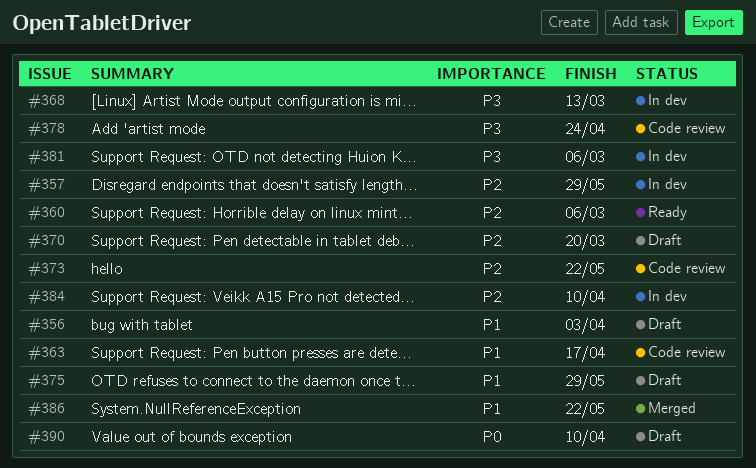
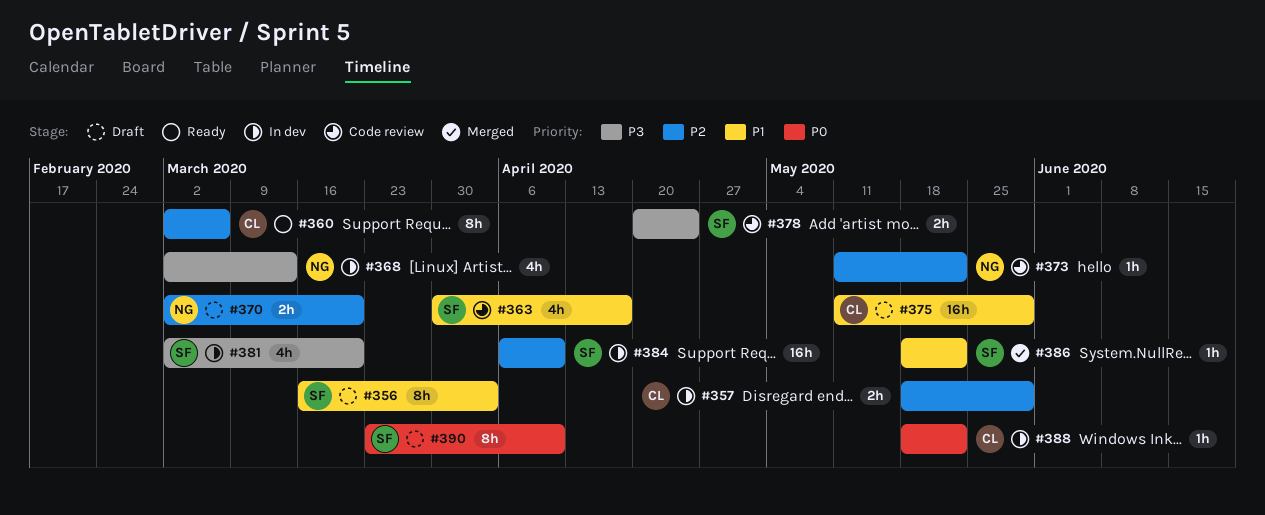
#381, due: Mar 6 -> Mar 20
#388: none -> present

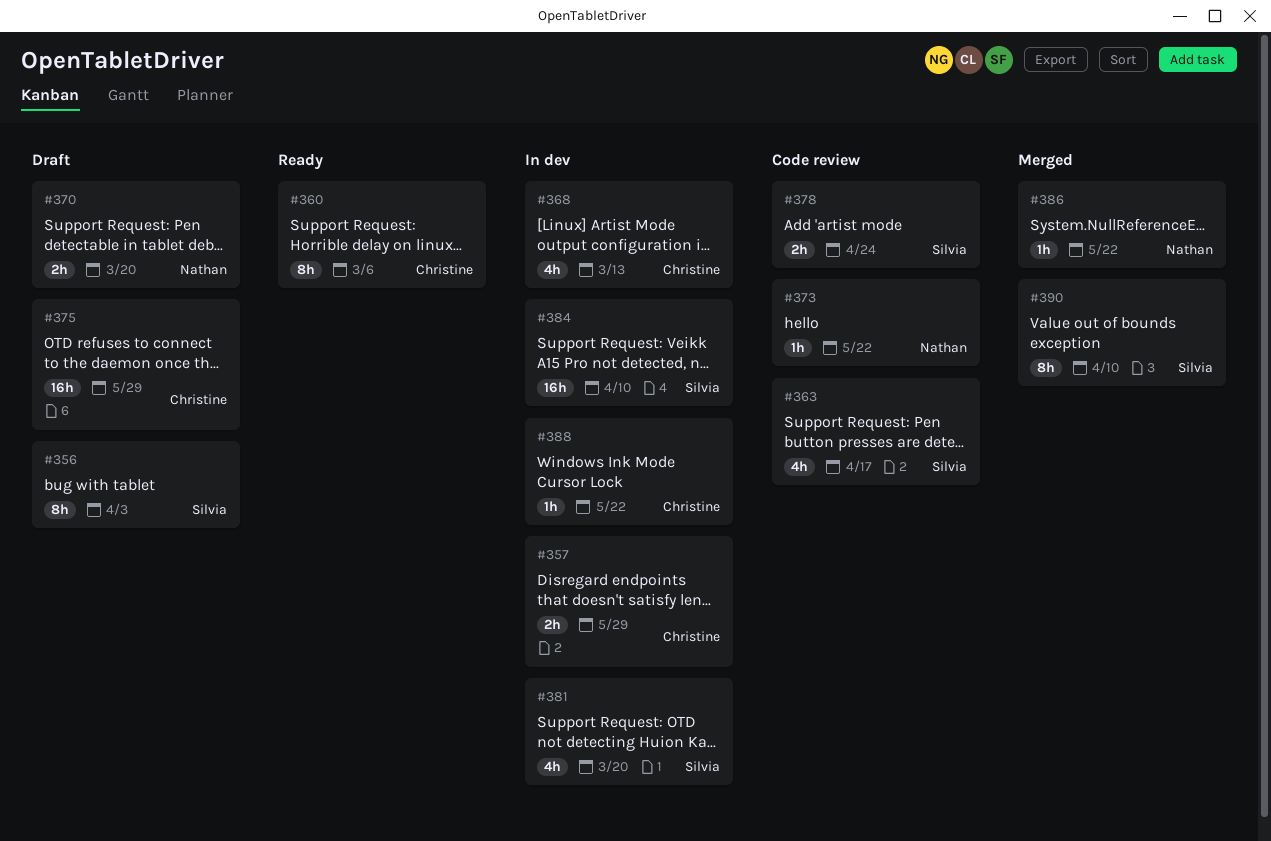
#368, owner: Nathan -> Christine
#386, owner: Silvia -> Nathan
#390, status: Draft -> Merged

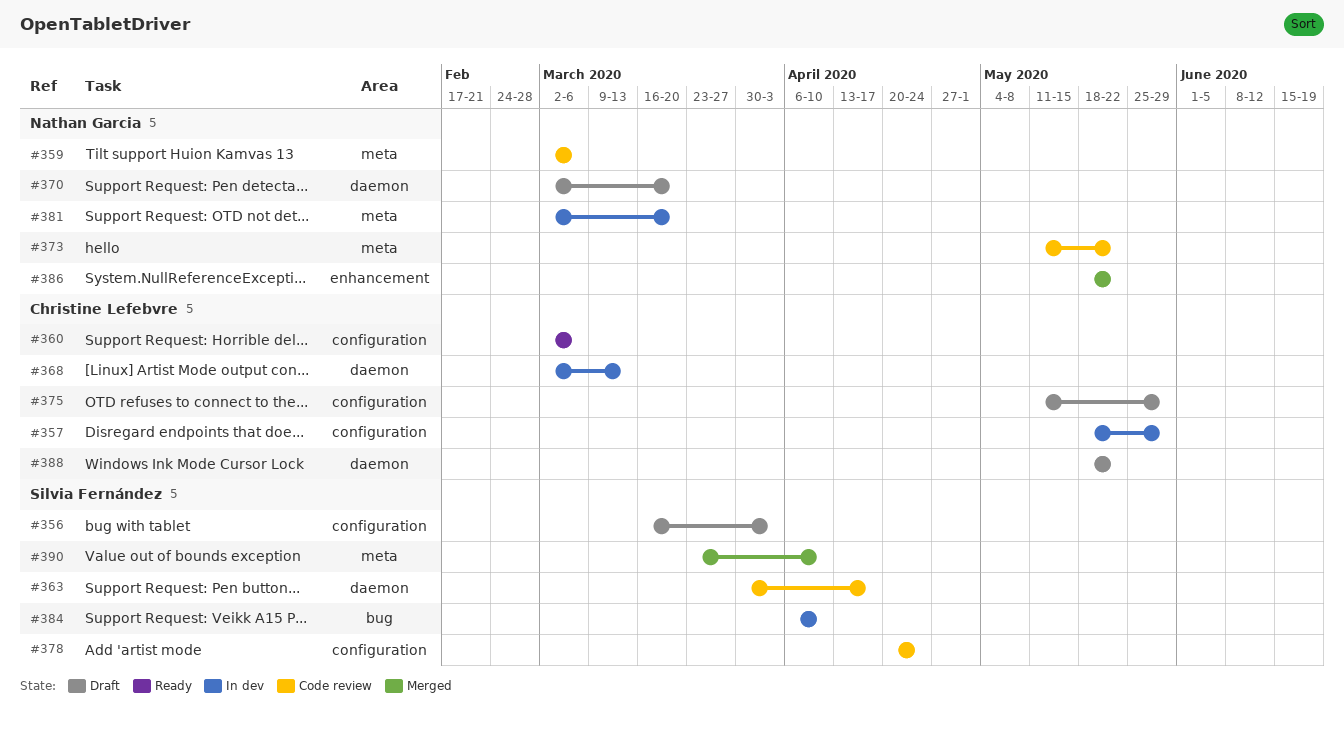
#359: none -> present
#381, owner: Silvia Fernández -> Nathan Garcia
#388, status: In dev -> Draft

